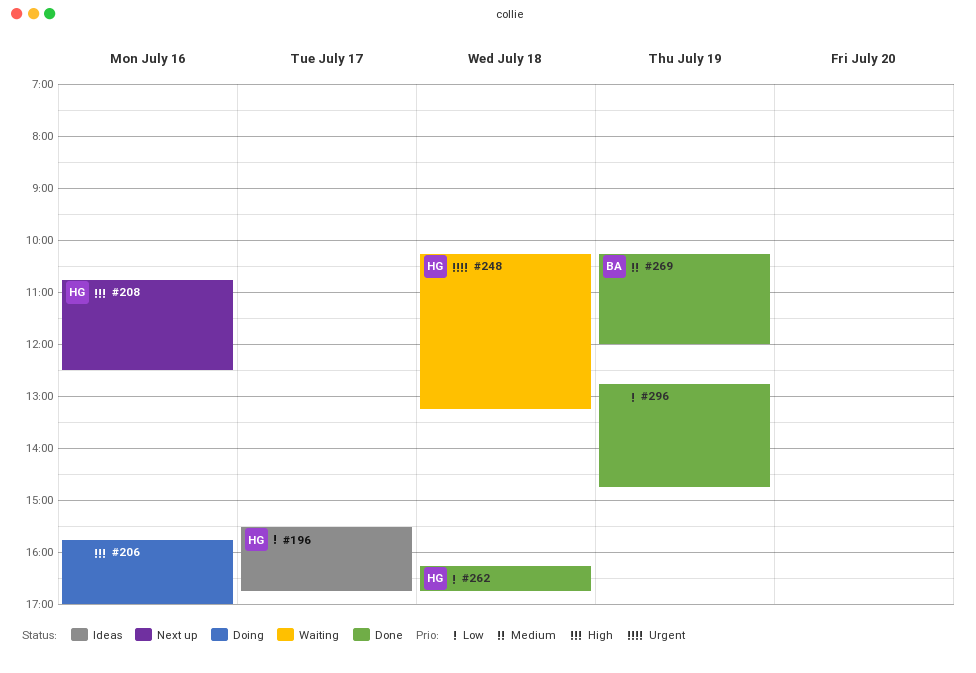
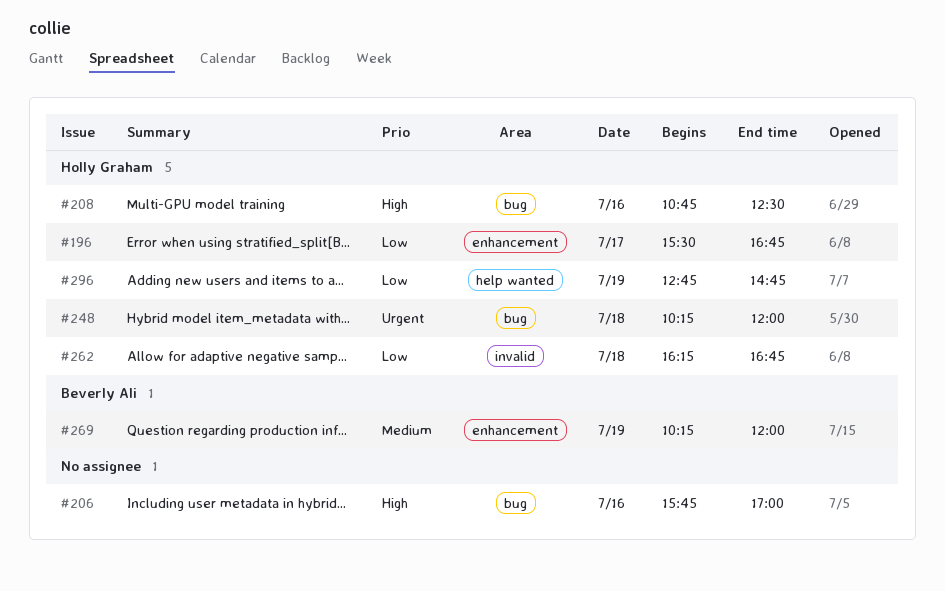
#248, ends: 13:15 -> 12:00
#296, owner: none -> Holly Graham

